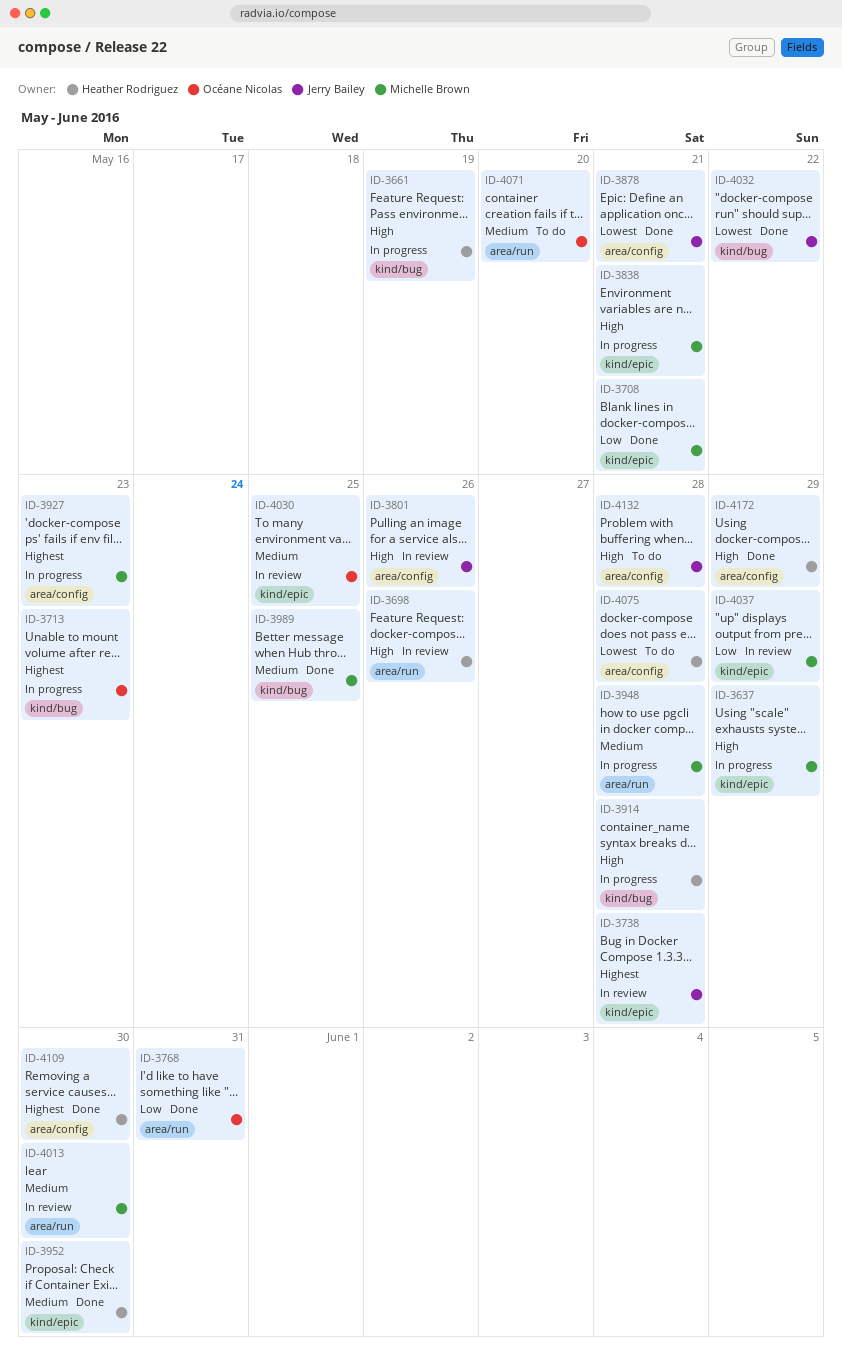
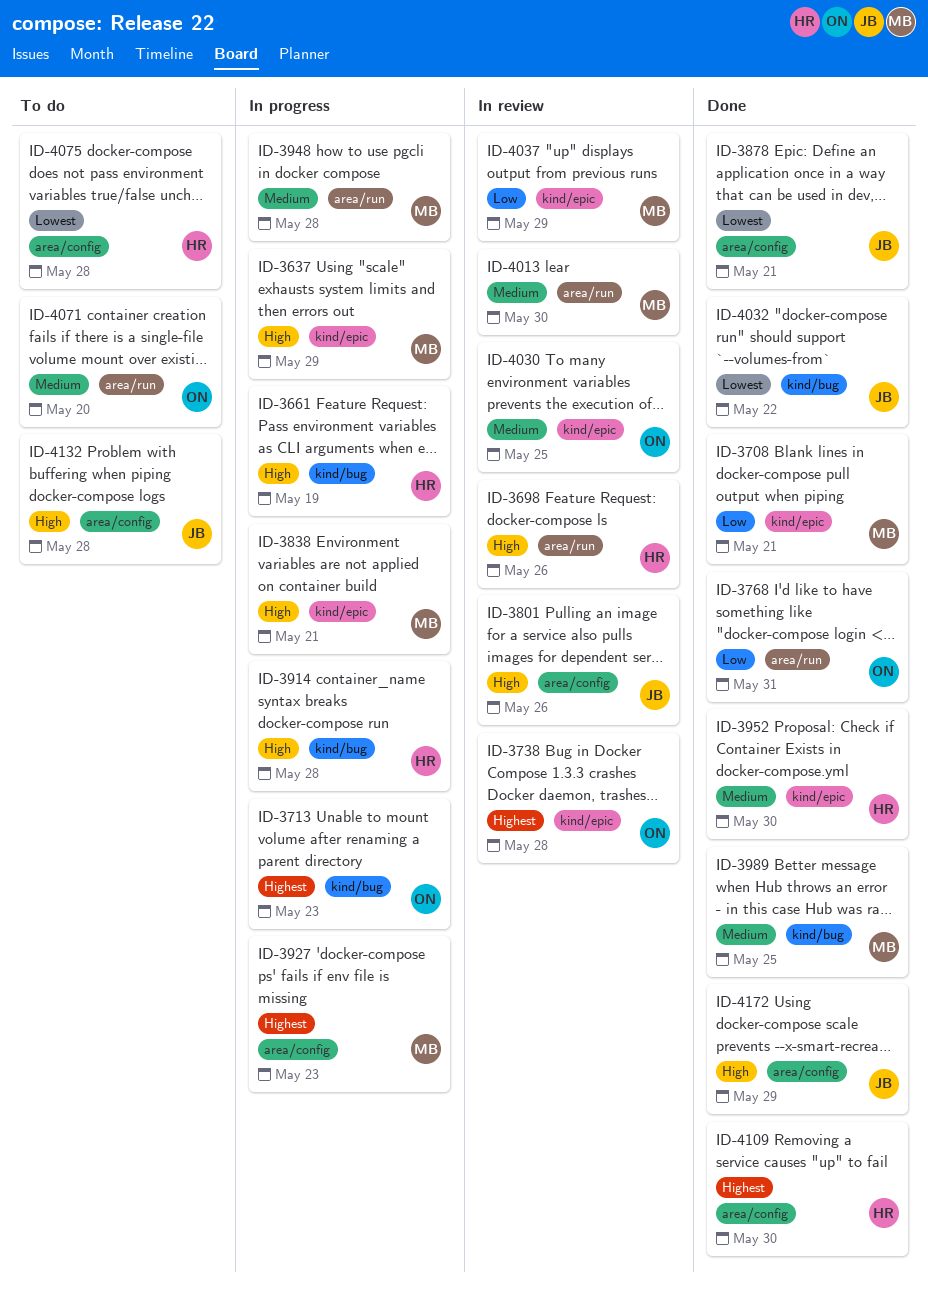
ID-3738, owner: Jerry Bailey -> Océane Nicolas
ID-4172, owner: Heather Rodriguez -> Jerry Bailey

